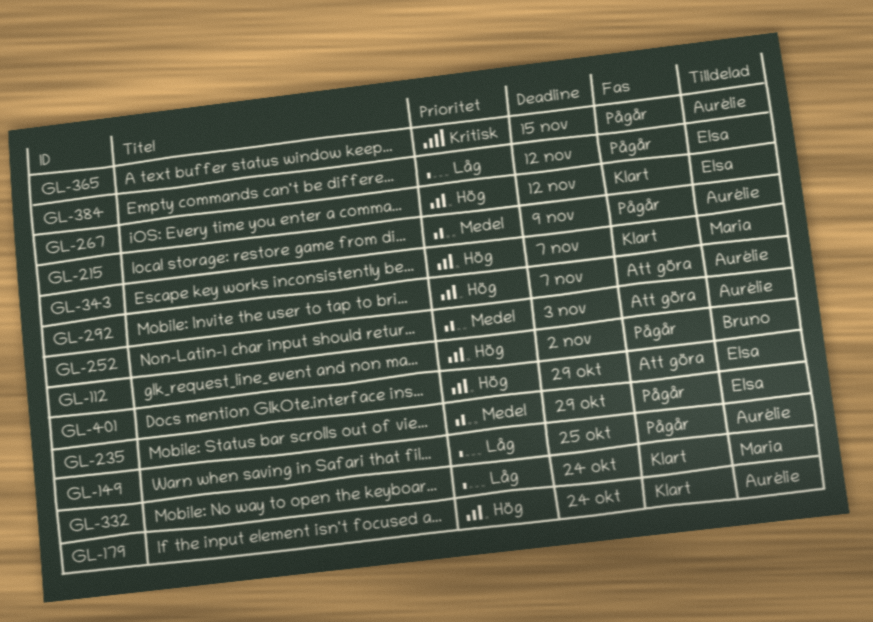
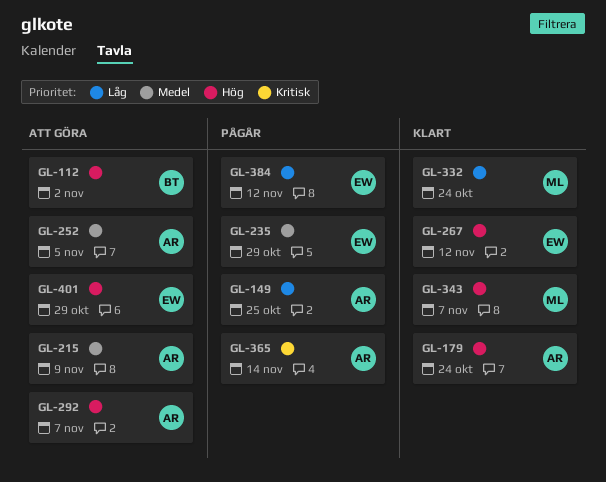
GL-112, status: Pågår -> Att göra
GL-215, status: Pågår -> Att göra
GL-252, due: Nov 3 -> Nov 5
GL-365, due: Nov 15 -> Nov 14

